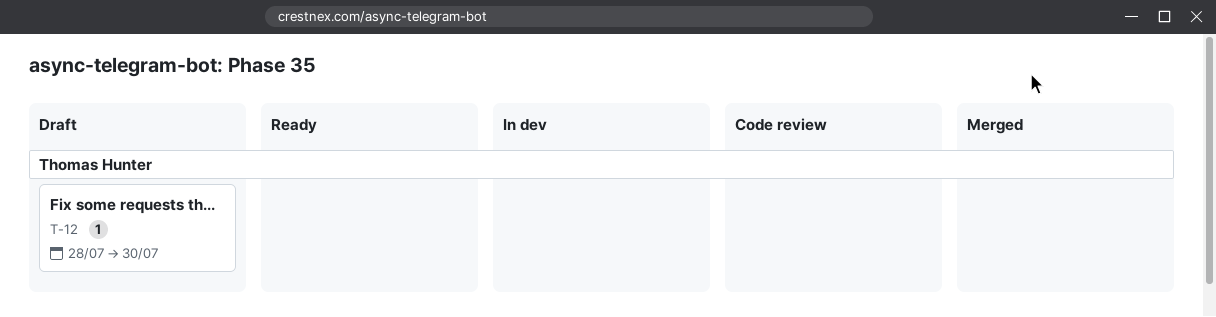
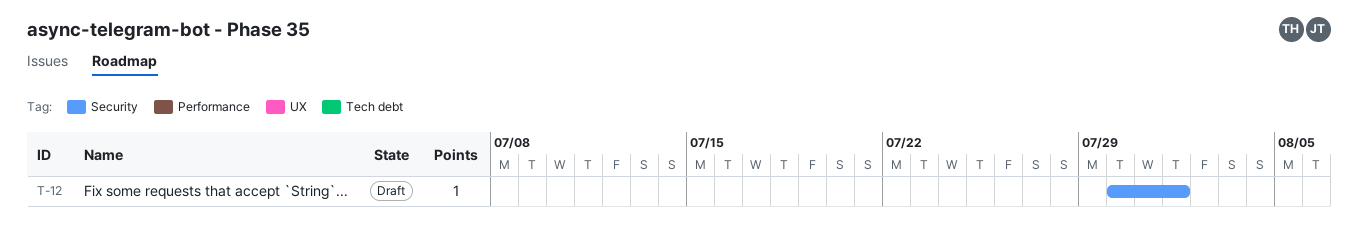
T-12, start: Jul 28 -> Jul 30
T-12, due: Jul 30 -> Aug 1

